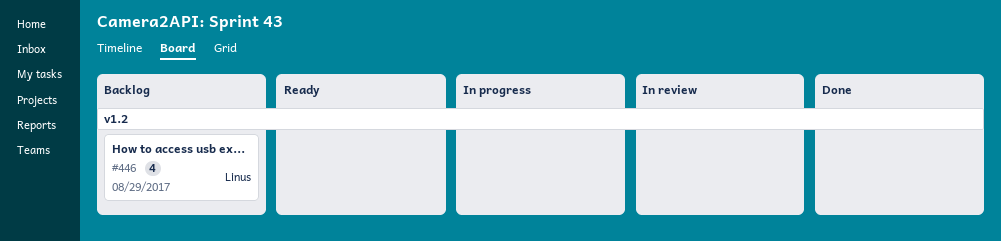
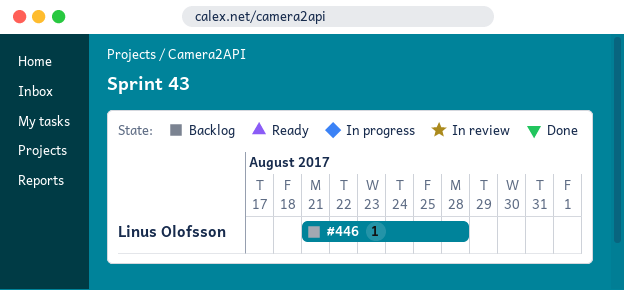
#446, estimate: 4 -> 1
#446, due: Aug 29 -> Aug 28

